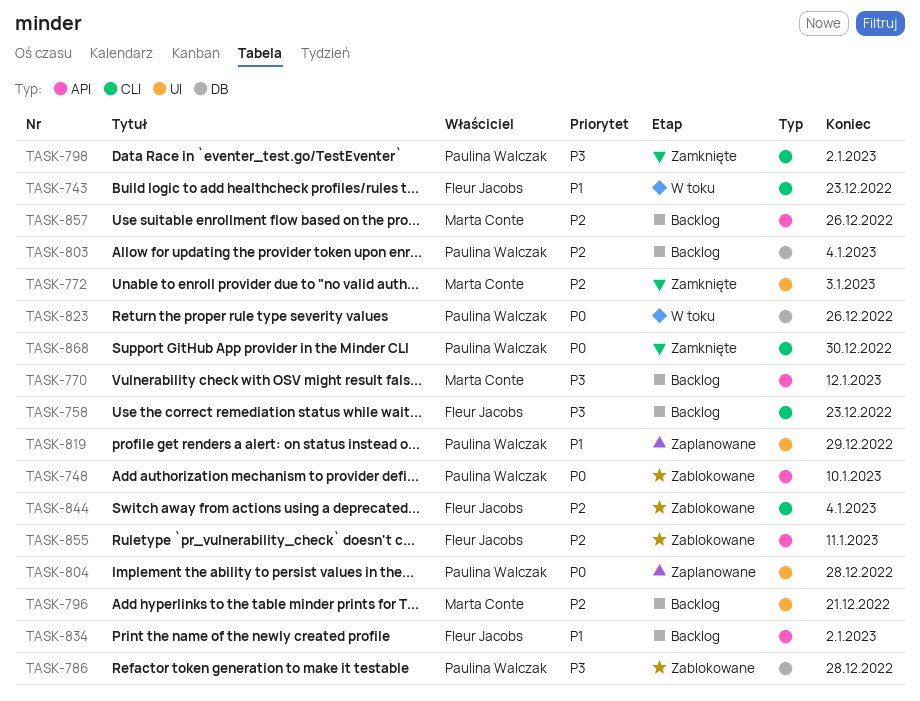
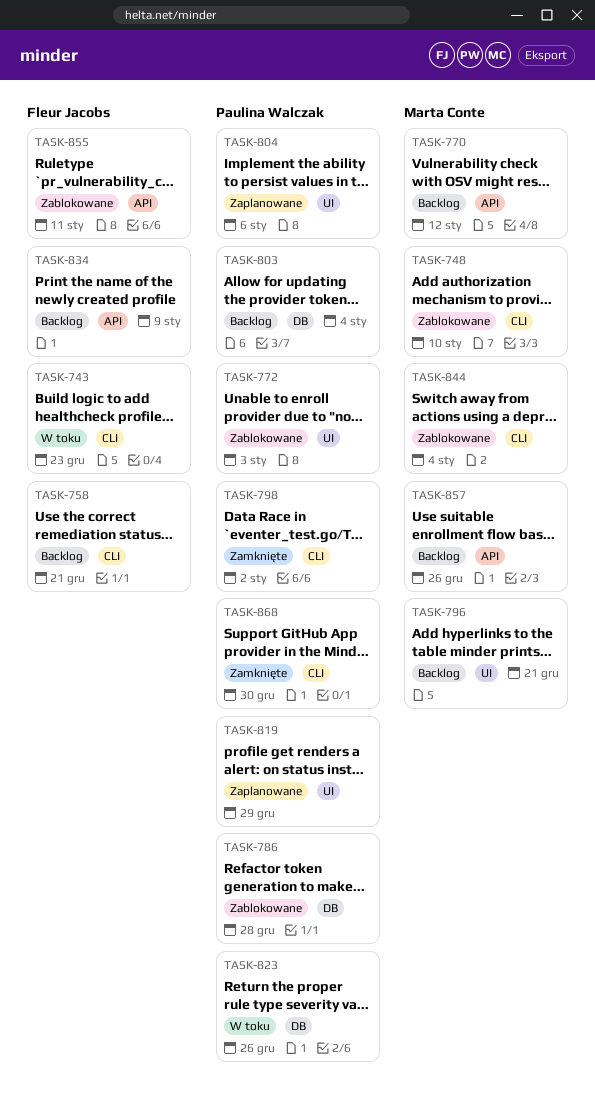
TASK-748, owner: Paulina Walczak -> Marta Conte
TASK-748, label: API -> CLI
TASK-758, due: Dec 23 -> Dec 21
TASK-772, status: Zamknięte -> Zablokowane
TASK-772, owner: Marta Conte -> Paulina Walczak
TASK-804, due: Dec 28 -> Jan 6
TASK-834, due: Jan 2 -> Jan 9
TASK-844, owner: Fleur Jacobs -> Marta Conte

